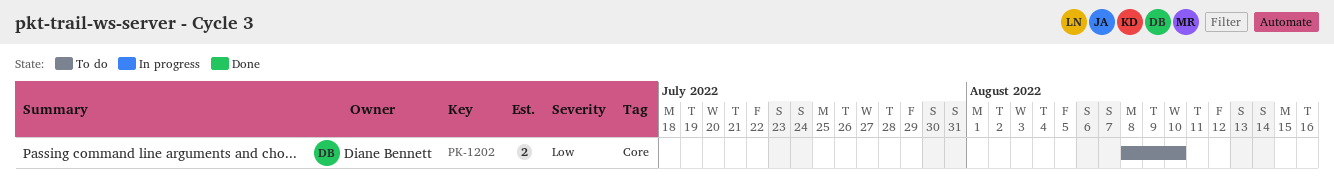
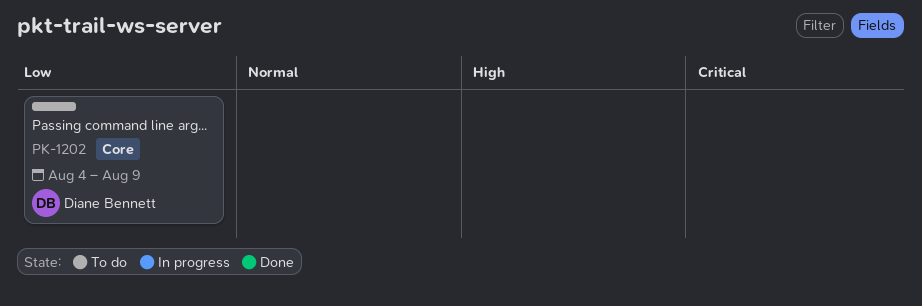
PK-1202, start: Aug 8 -> Aug 4
PK-1202, due: Aug 10 -> Aug 9

